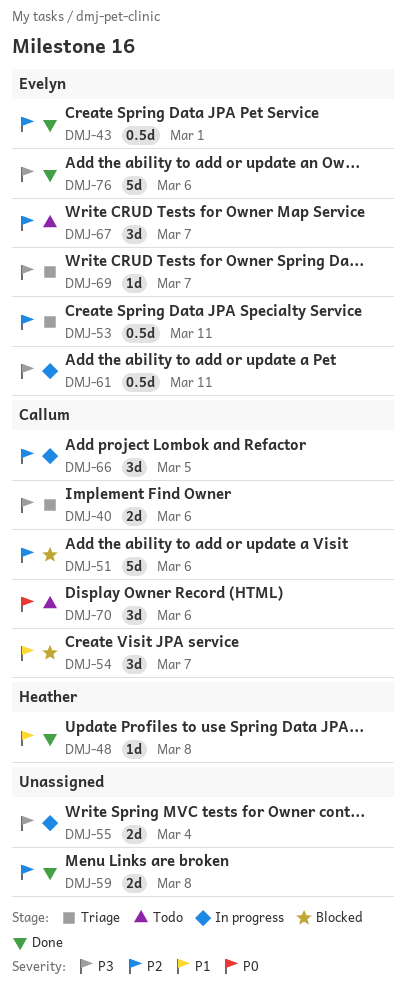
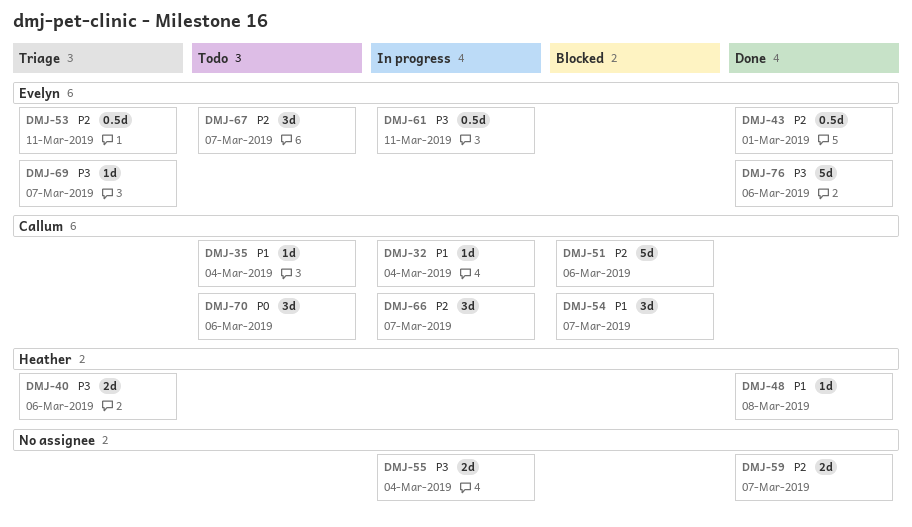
DMJ-32: none -> present
DMJ-35: none -> present
DMJ-40, owner: Callum -> Heather
DMJ-59, due: Mar 8 -> Mar 7
DMJ-66, due: Mar 5 -> Mar 7

